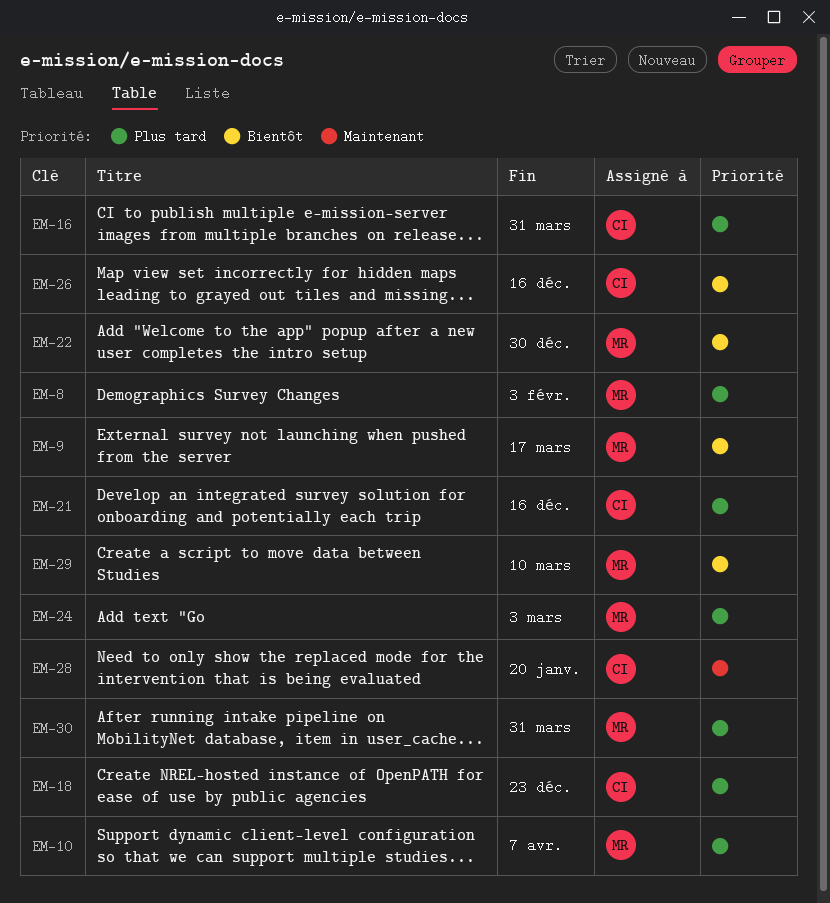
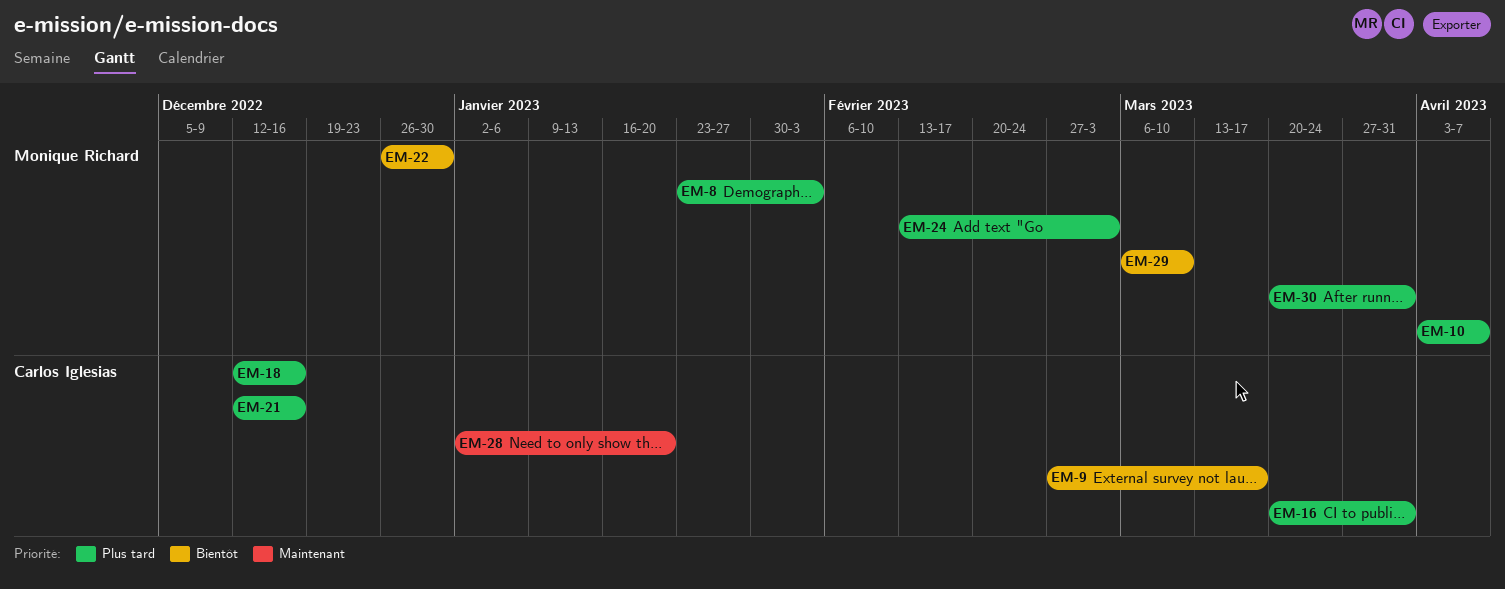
EM-9, owner: Monique Richard -> Carlos Iglesias
EM-18, due: Dec 23 -> Dec 16
EM-26: present -> none

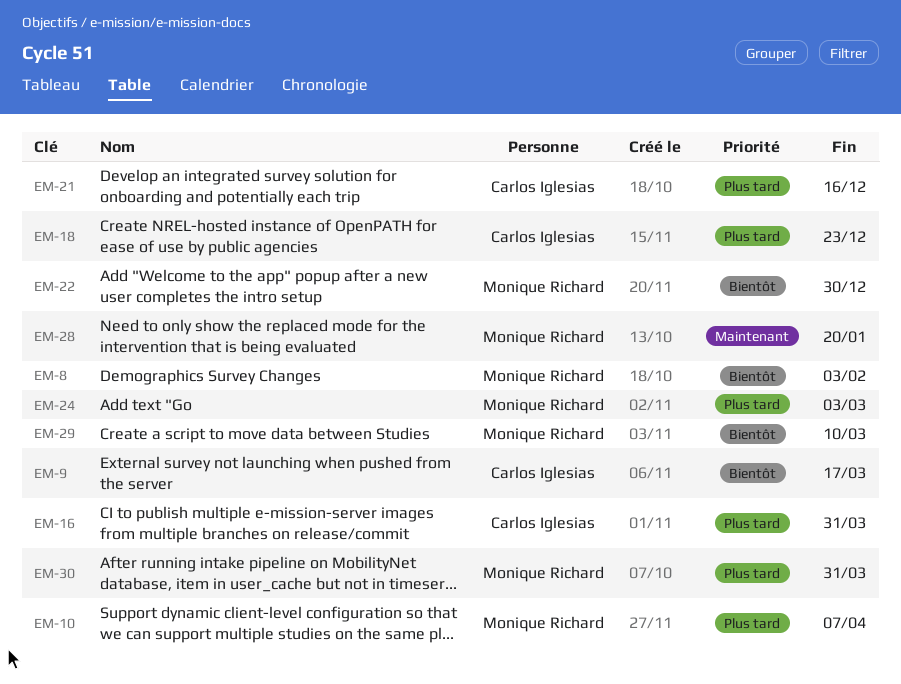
EM-8, priority: Plus tard -> Bientôt
EM-18, due: Dec 16 -> Dec 23
EM-28, owner: Carlos Iglesias -> Monique Richard

